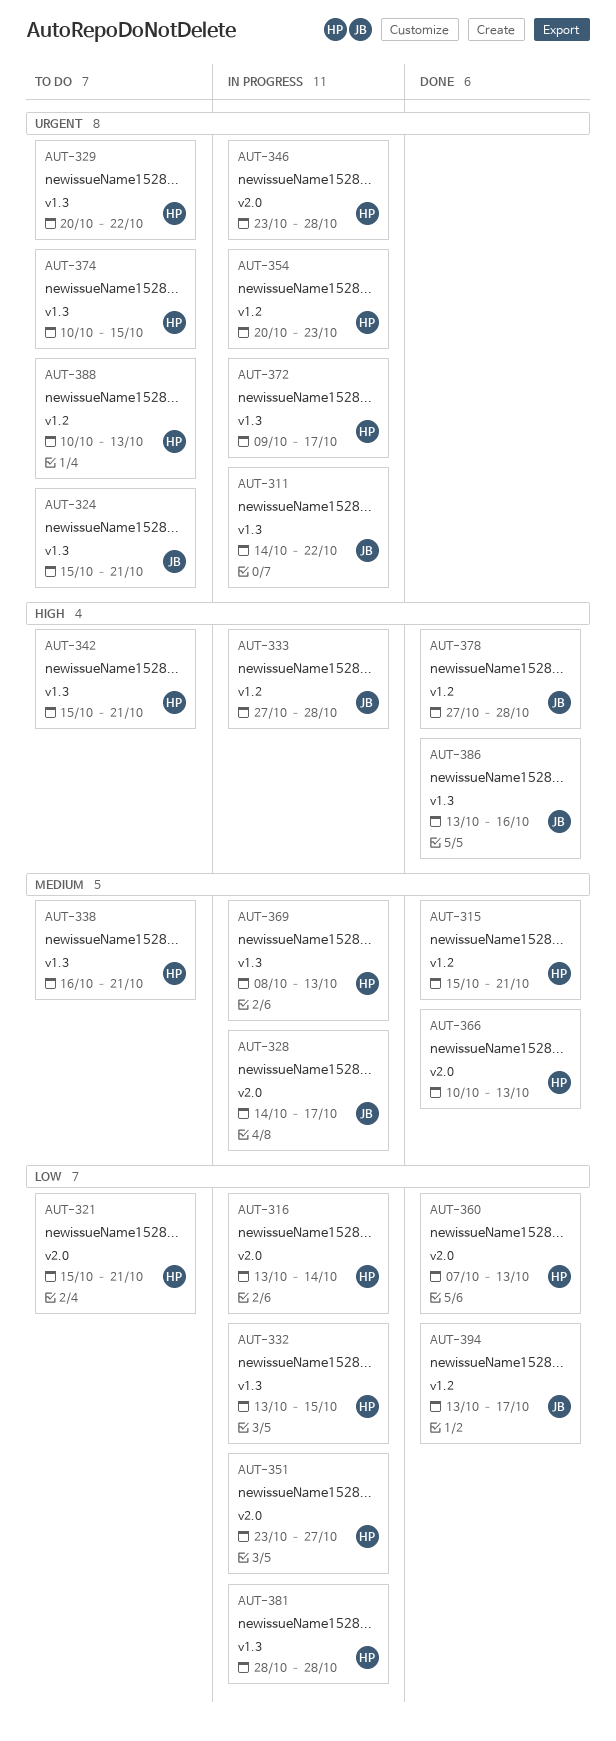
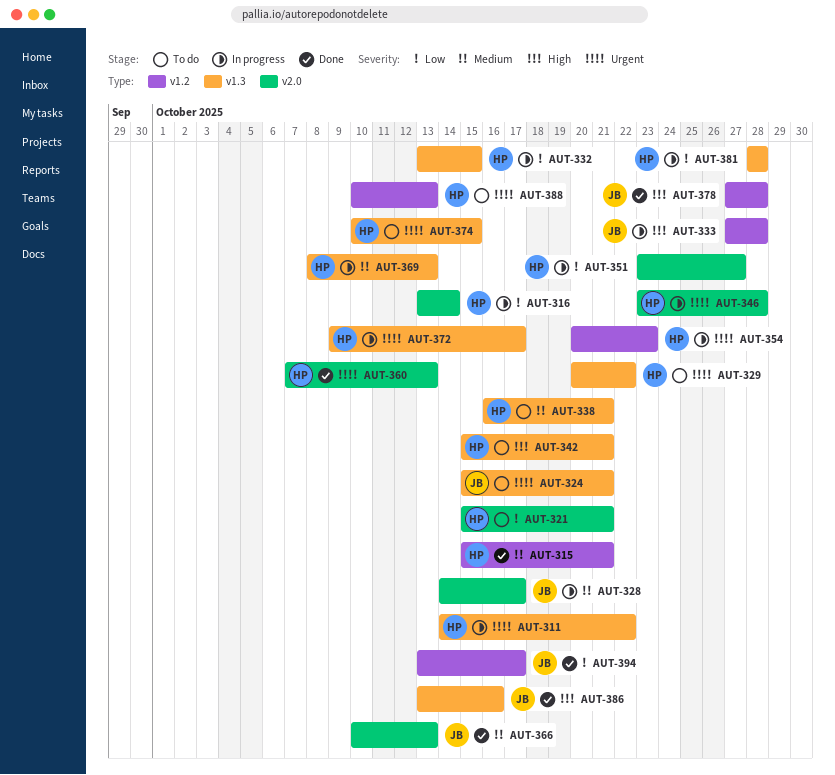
AUT-311, owner: JB -> HP
AUT-360, priority: Low -> Urgent
AUT-366, owner: HP -> JB

